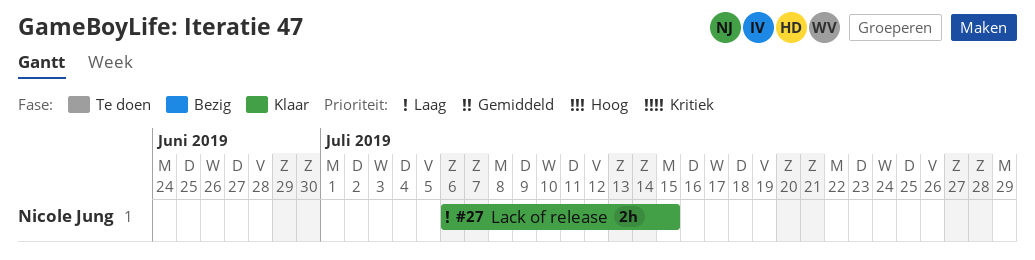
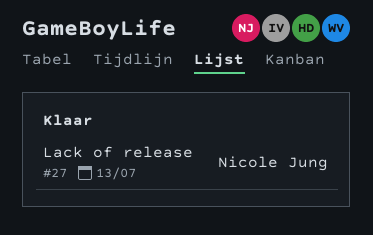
#27, due: Jul 15 -> Jul 13

